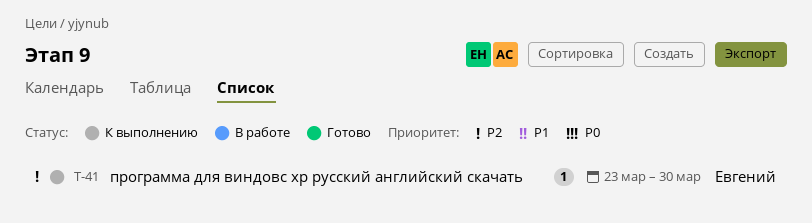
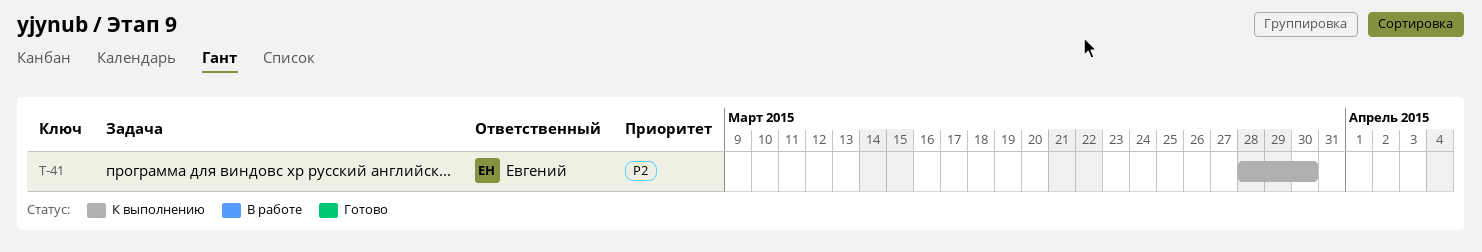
T-41, start: Mar 23 -> Mar 28

